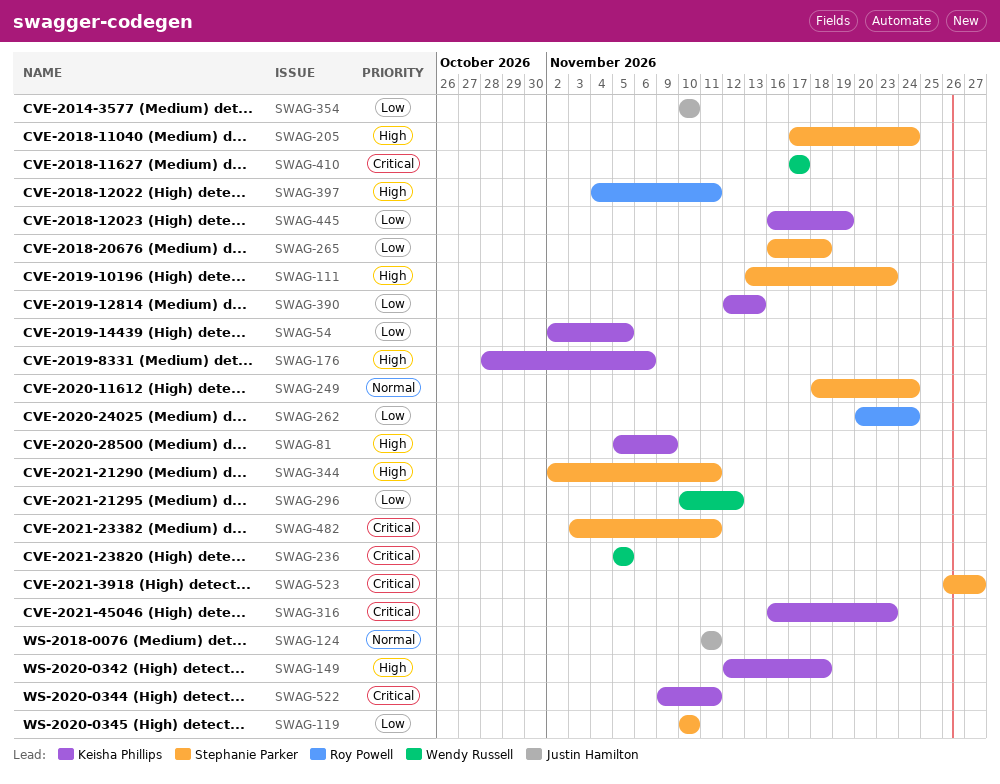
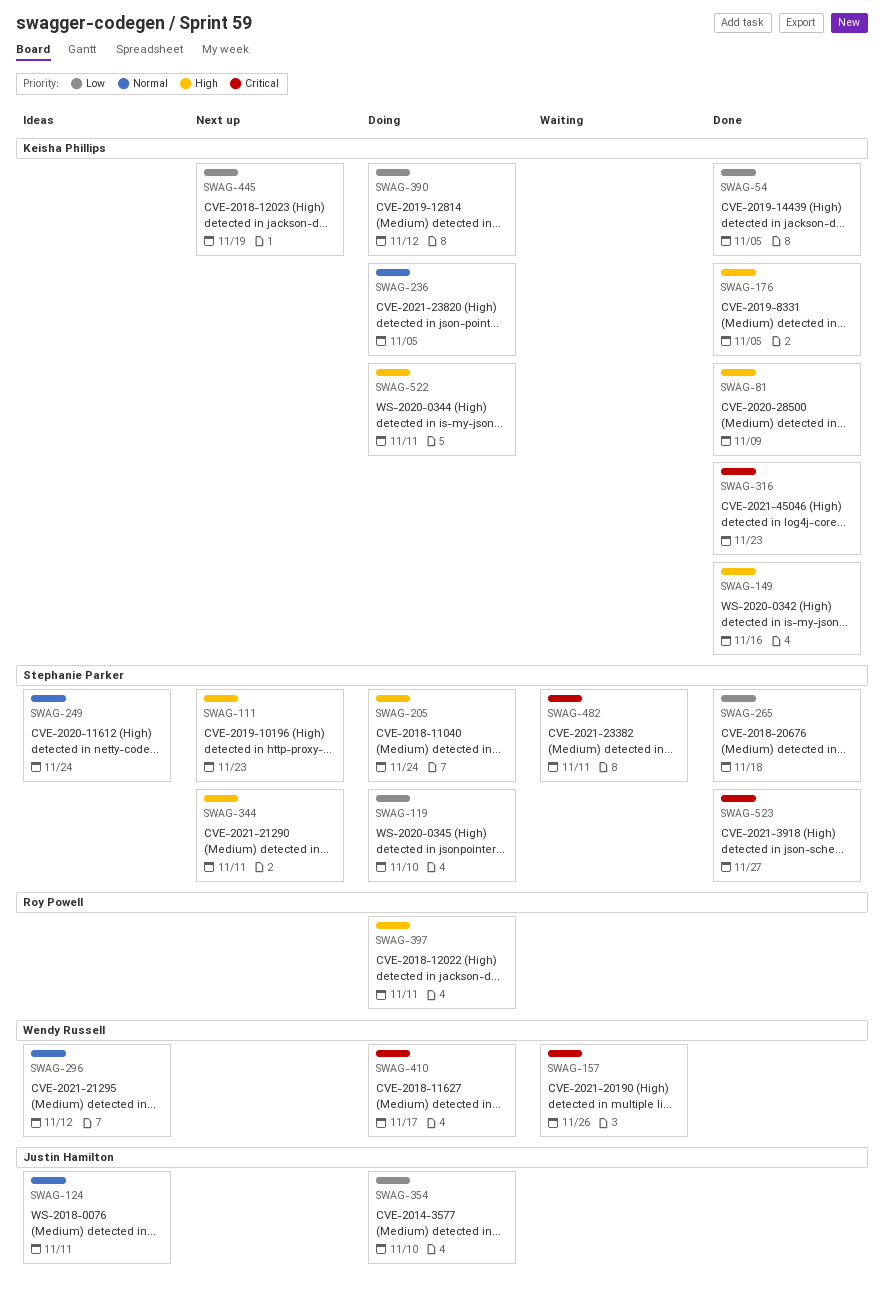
SWAG-149, due: Nov 18 -> Nov 16
SWAG-157: none -> present
SWAG-176, due: Nov 6 -> Nov 5
SWAG-236, owner: Wendy Russell -> Keisha Phillips
SWAG-236, priority: Critical -> Normal
SWAG-262: present -> none
SWAG-296, priority: Low -> Normal
SWAG-390, due: Nov 13 -> Nov 12
SWAG-522, priority: Critical -> High

